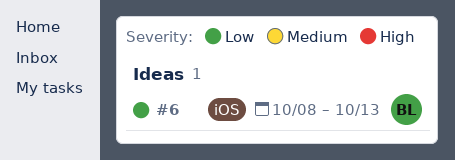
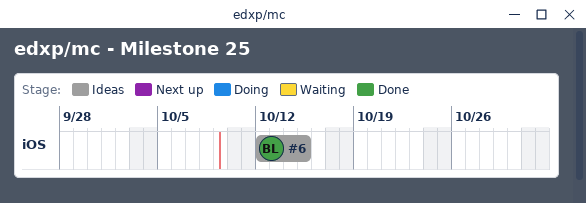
#6, start: Oct 8 -> Oct 12
#6, due: Oct 13 -> Oct 15

